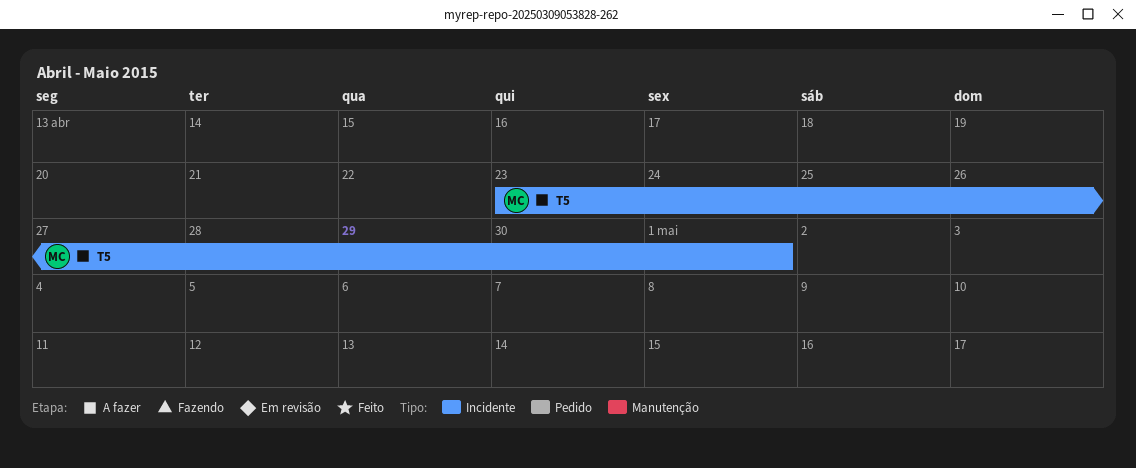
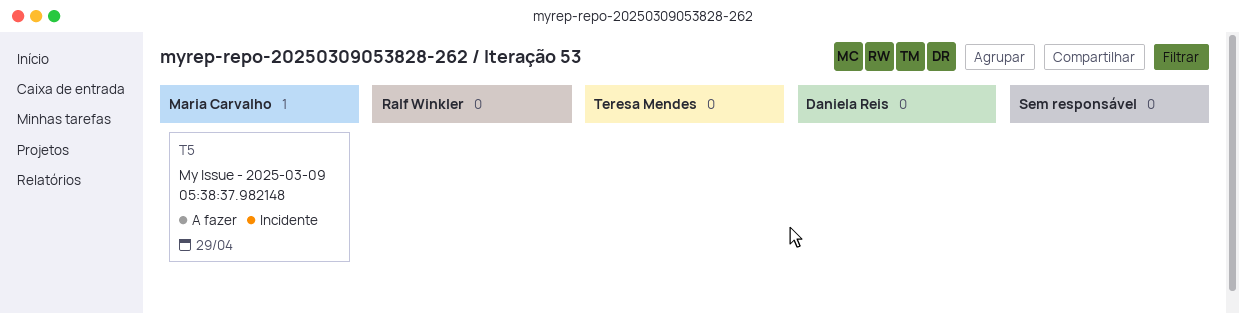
T5, due: May 1 -> Apr 29

